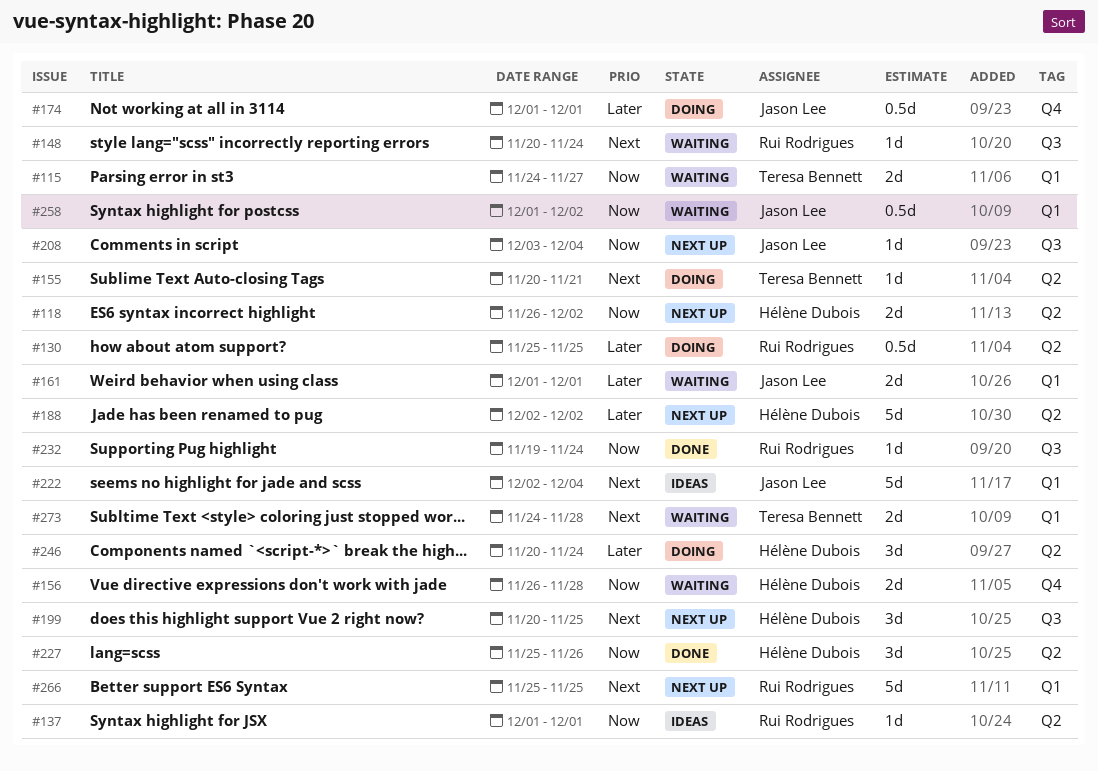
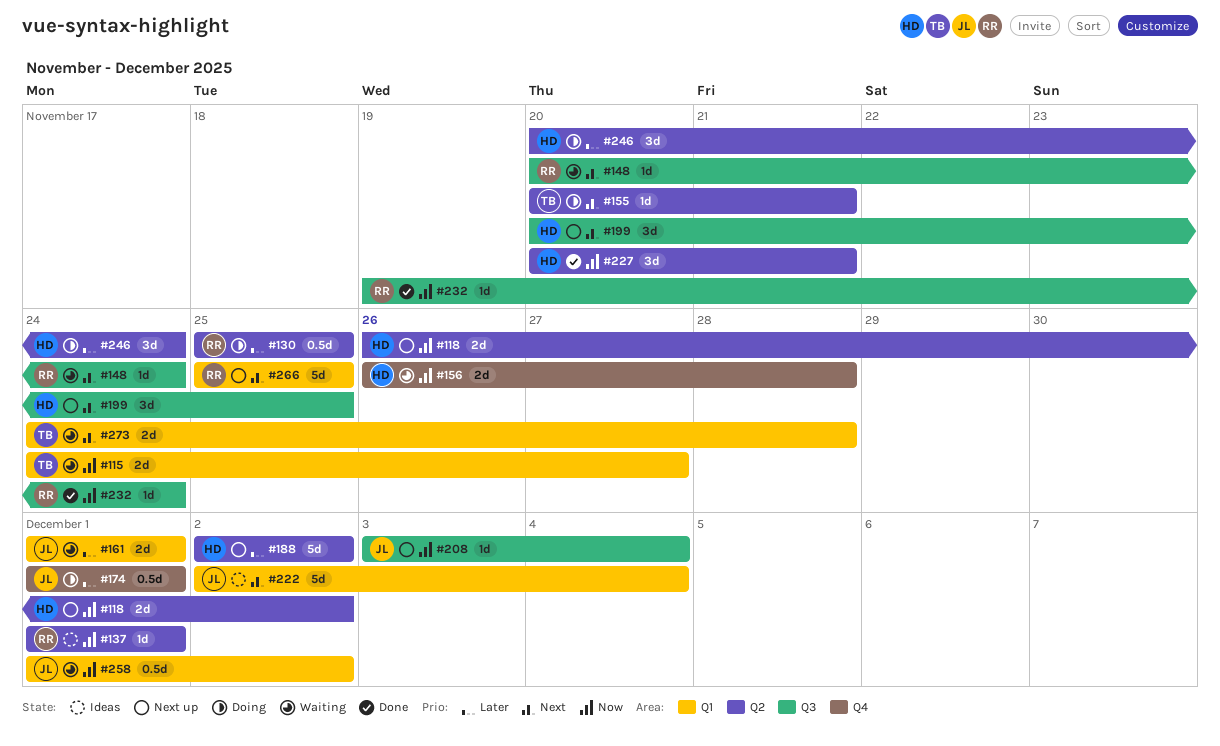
#227, start: Nov 25 -> Nov 20
#227, due: Nov 26 -> Nov 21

